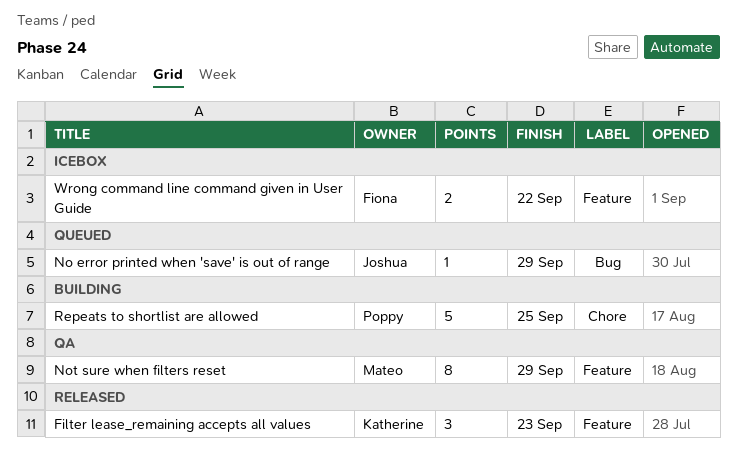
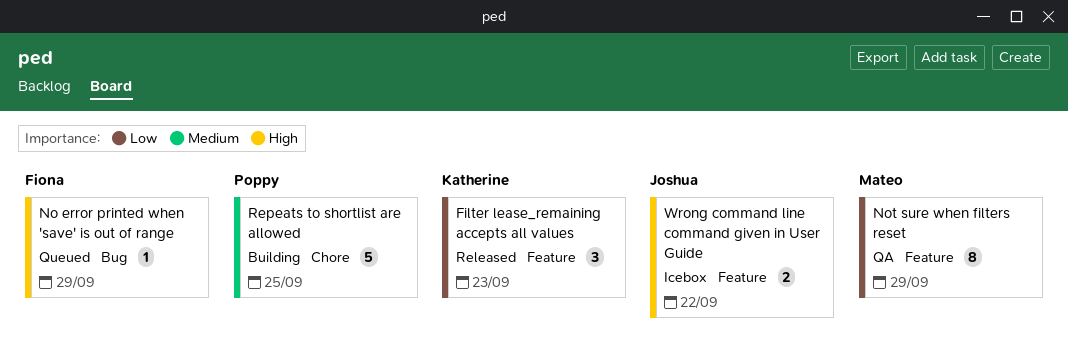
No error printed when 'save' is out of range, owner: Joshua -> Fiona
Wrong command line command given in User Guide, owner: Fiona -> Joshua

